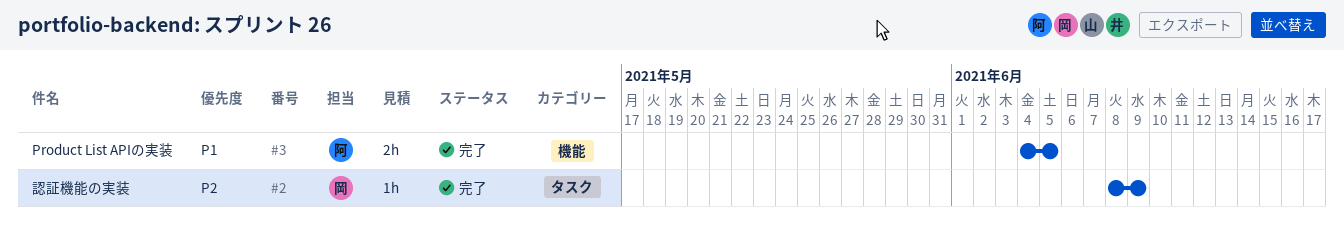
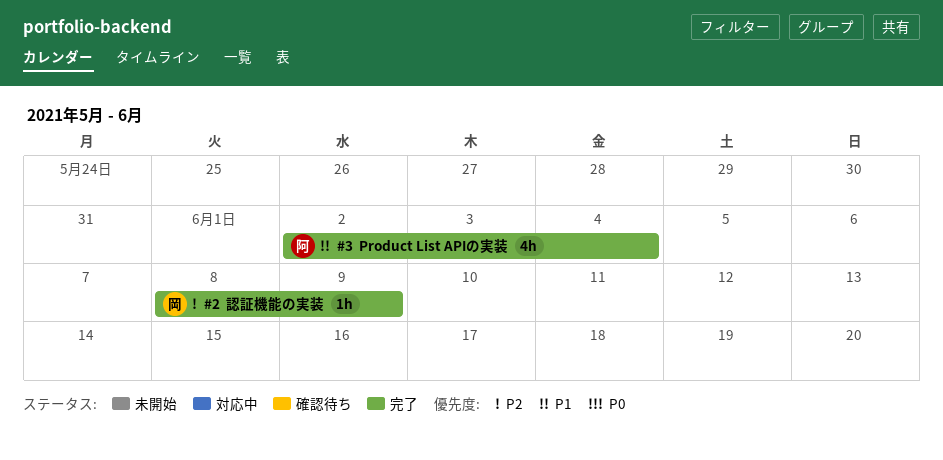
#3, estimate: 2h -> 4h
#3, start: Jun 4 -> Jun 2
#3, due: Jun 5 -> Jun 4

